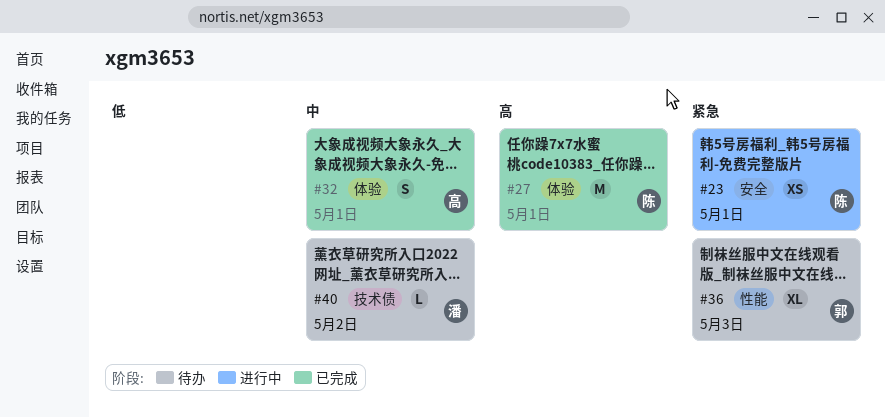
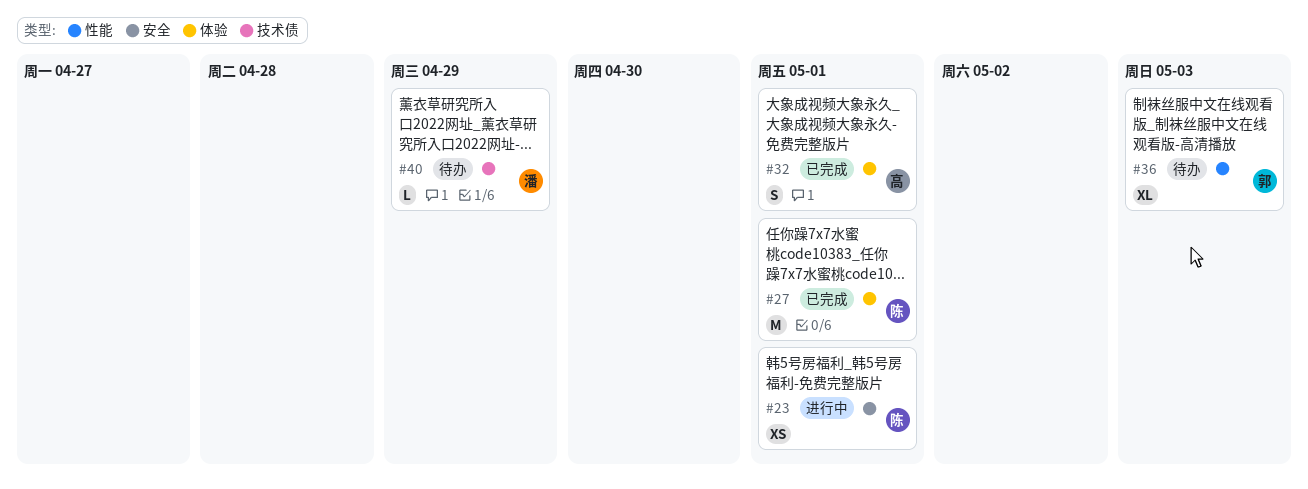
#40, due: May 2 -> Apr 29

